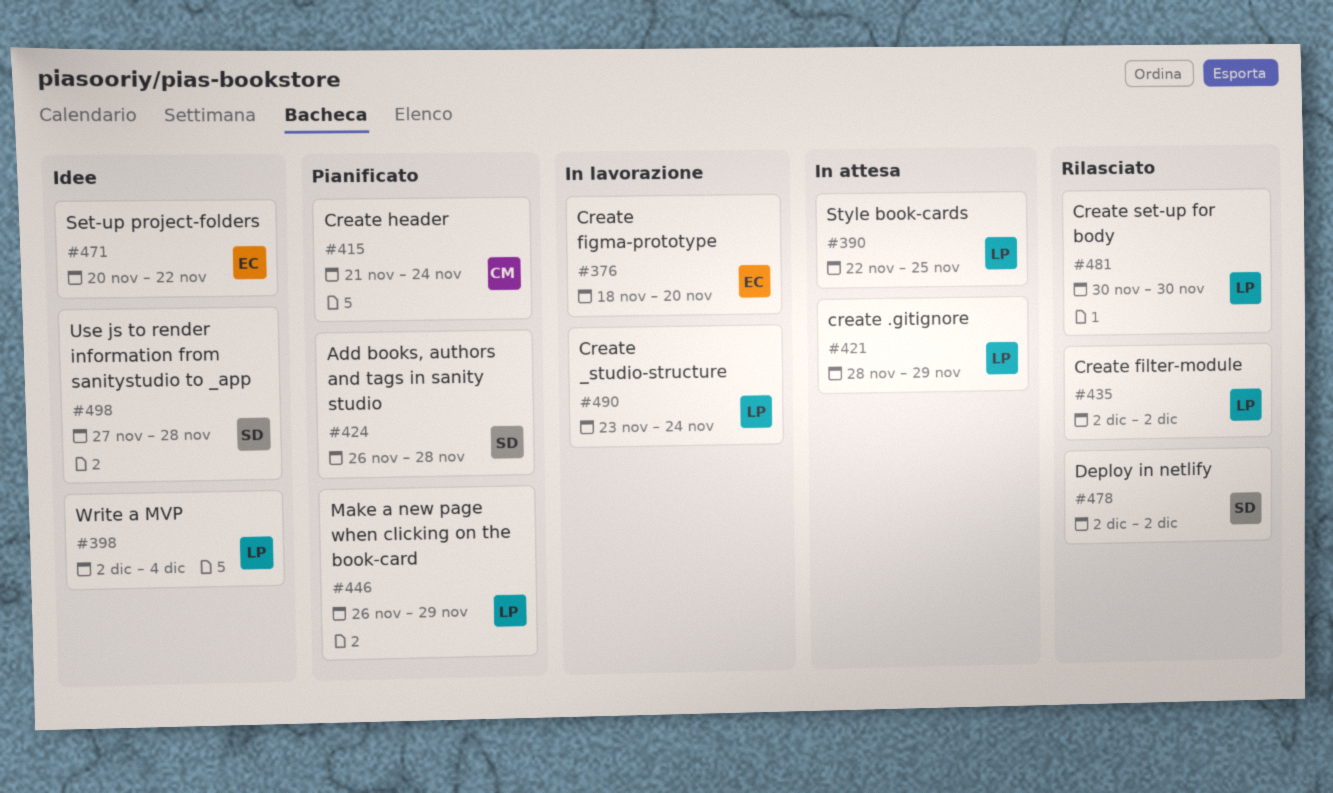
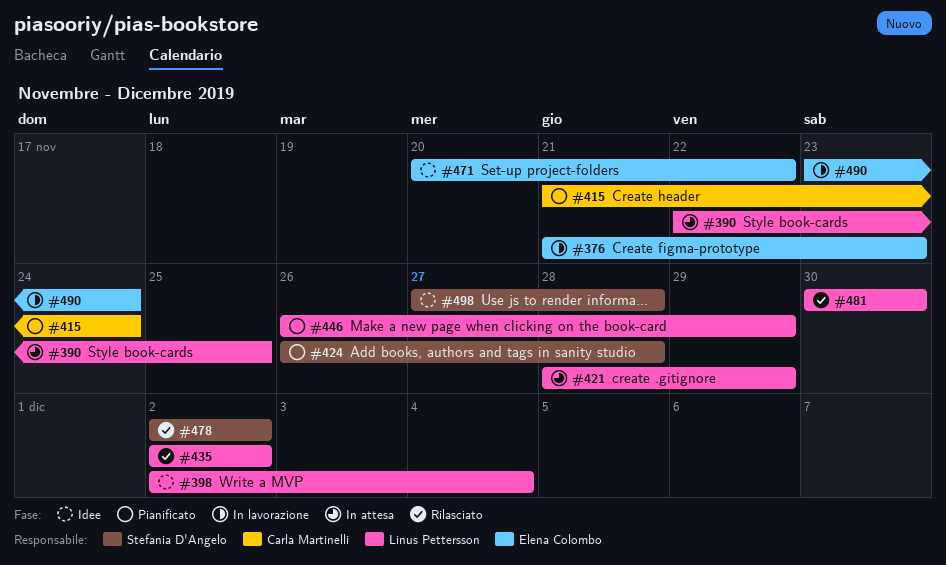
#376, start: Nov 18 -> Nov 21
#376, due: Nov 20 -> Nov 23
#490, owner: Linus Pettersson -> Elena Colombo

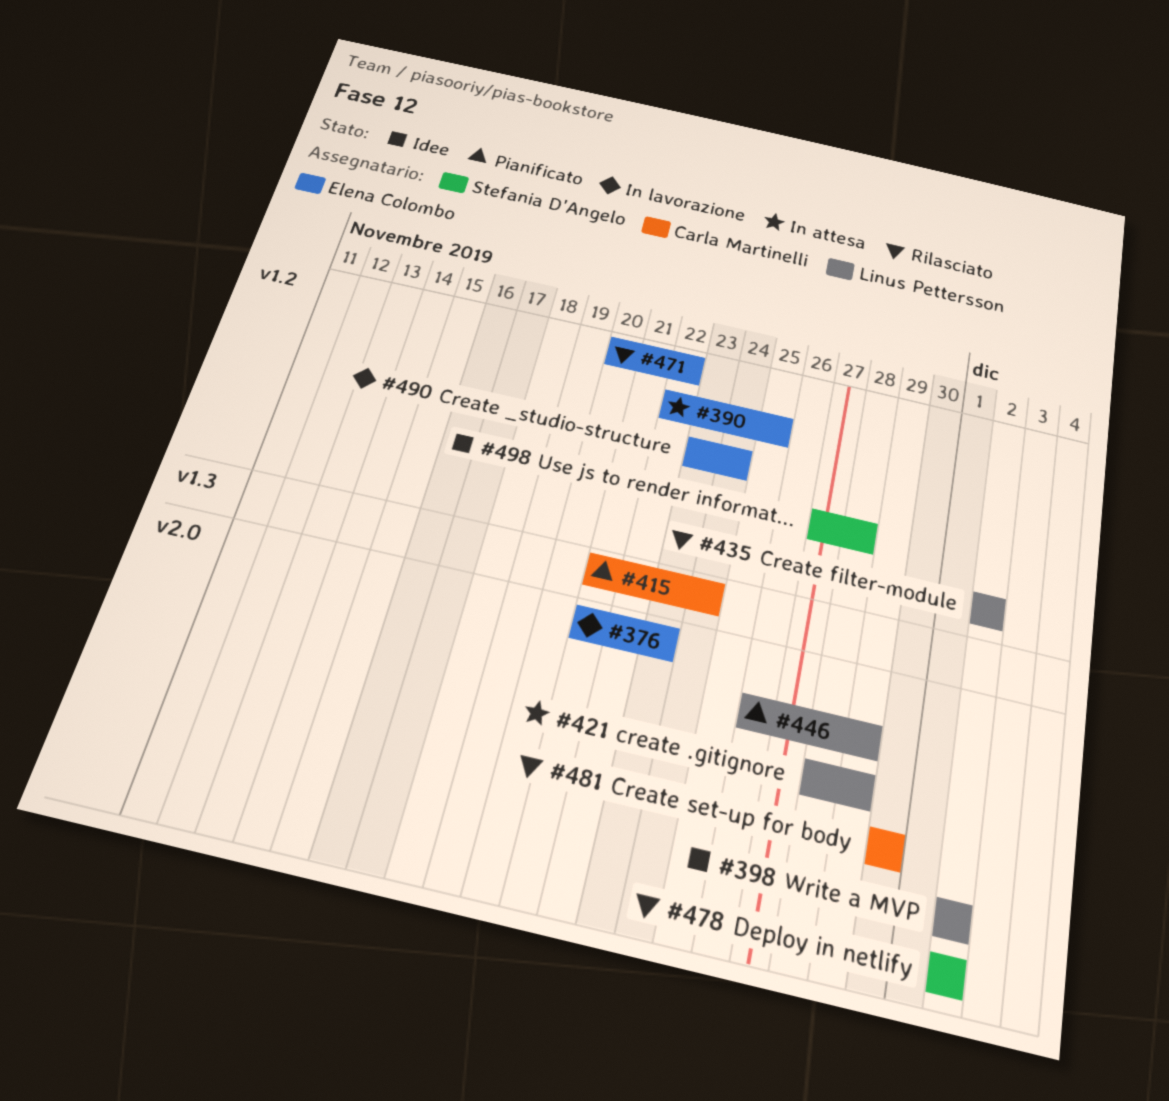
#390, owner: Linus Pettersson -> Elena Colombo
#398, due: Dec 4 -> Dec 2
#424: present -> none
#471, status: Idee -> Rilasciato
#481, owner: Linus Pettersson -> Carla Martinelli

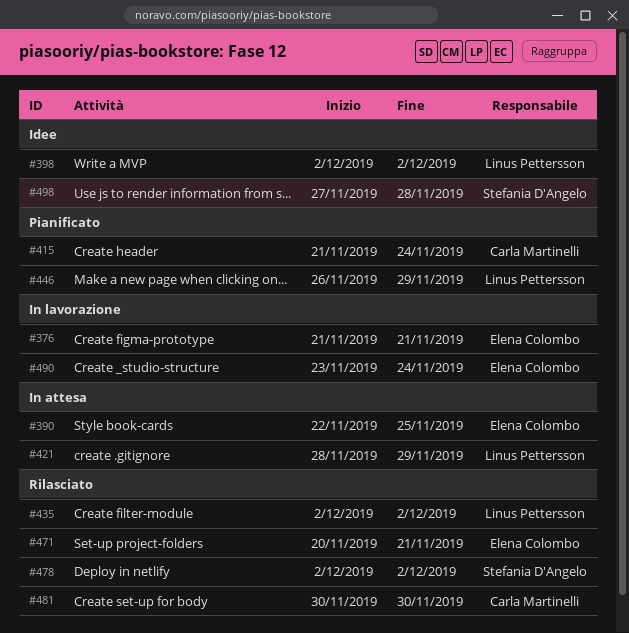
#376, due: Nov 23 -> Nov 21
#471, due: Nov 22 -> Nov 21

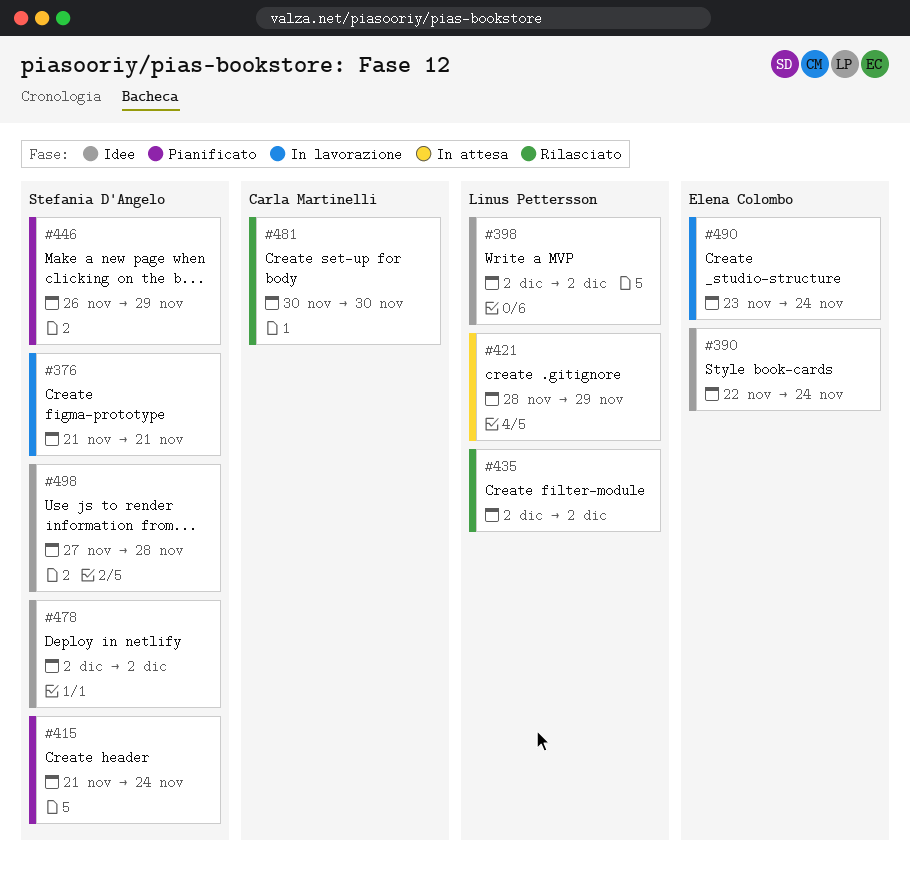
#376, owner: Elena Colombo -> Stefania D'Angelo
#390, status: In attesa -> Idee
#390, due: Nov 25 -> Nov 24
#415, owner: Carla Martinelli -> Stefania D'Angelo
#446, owner: Linus Pettersson -> Stefania D'Angelo
#471: present -> none
#478, status: Rilasciato -> Idee

